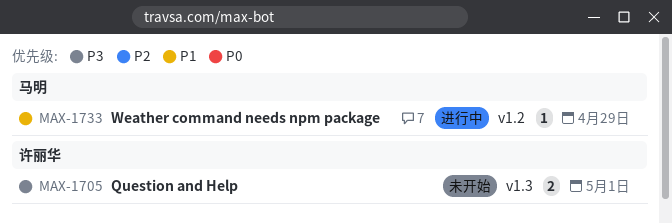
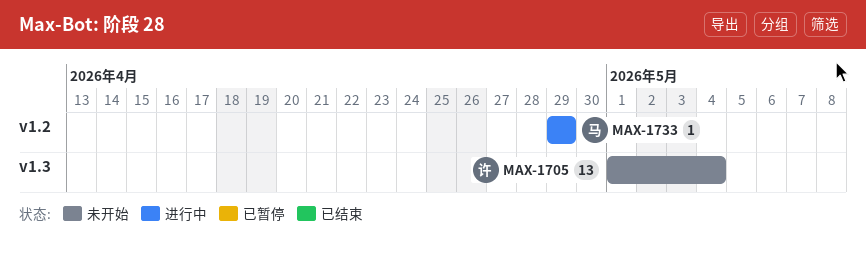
MAX-1705, estimate: 2 -> 13
MAX-1705, due: May 1 -> May 4

